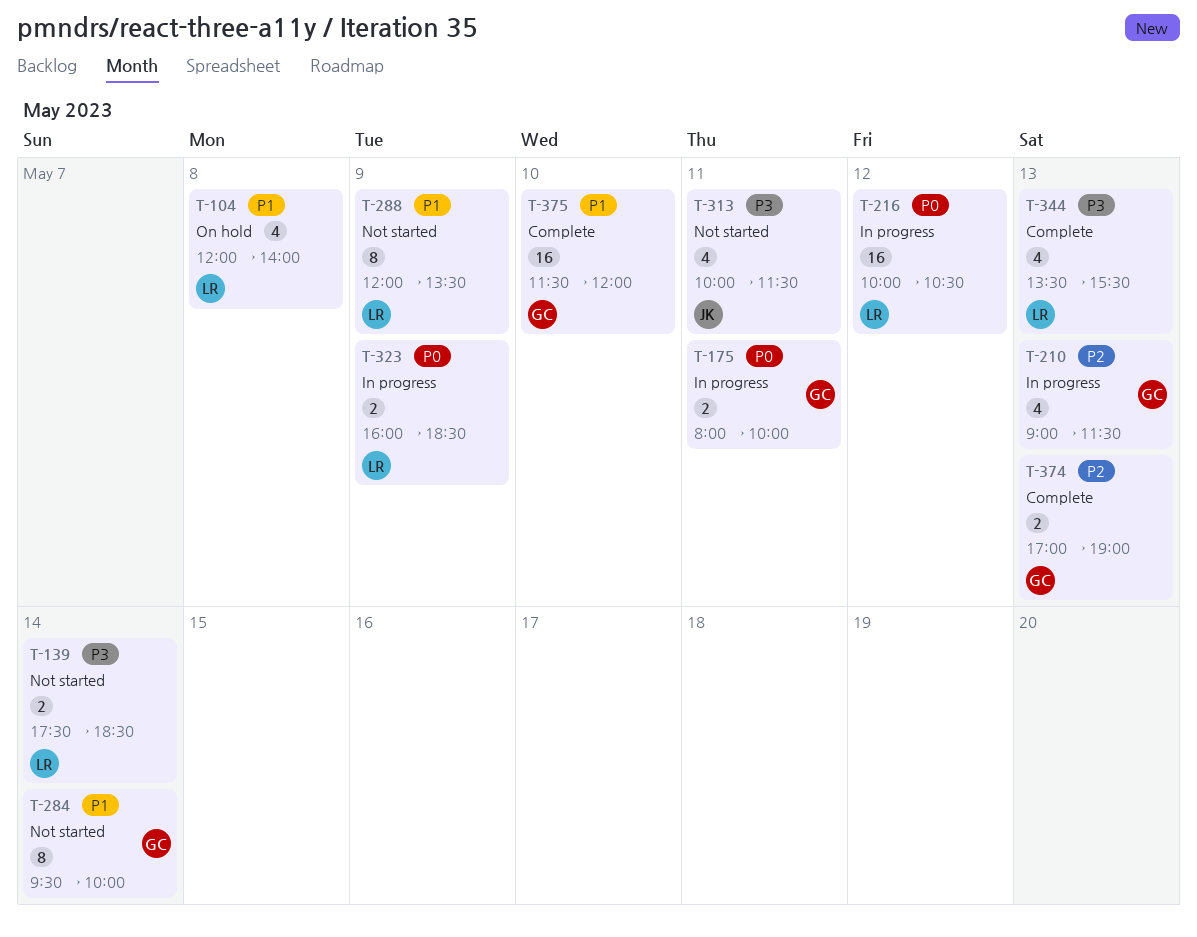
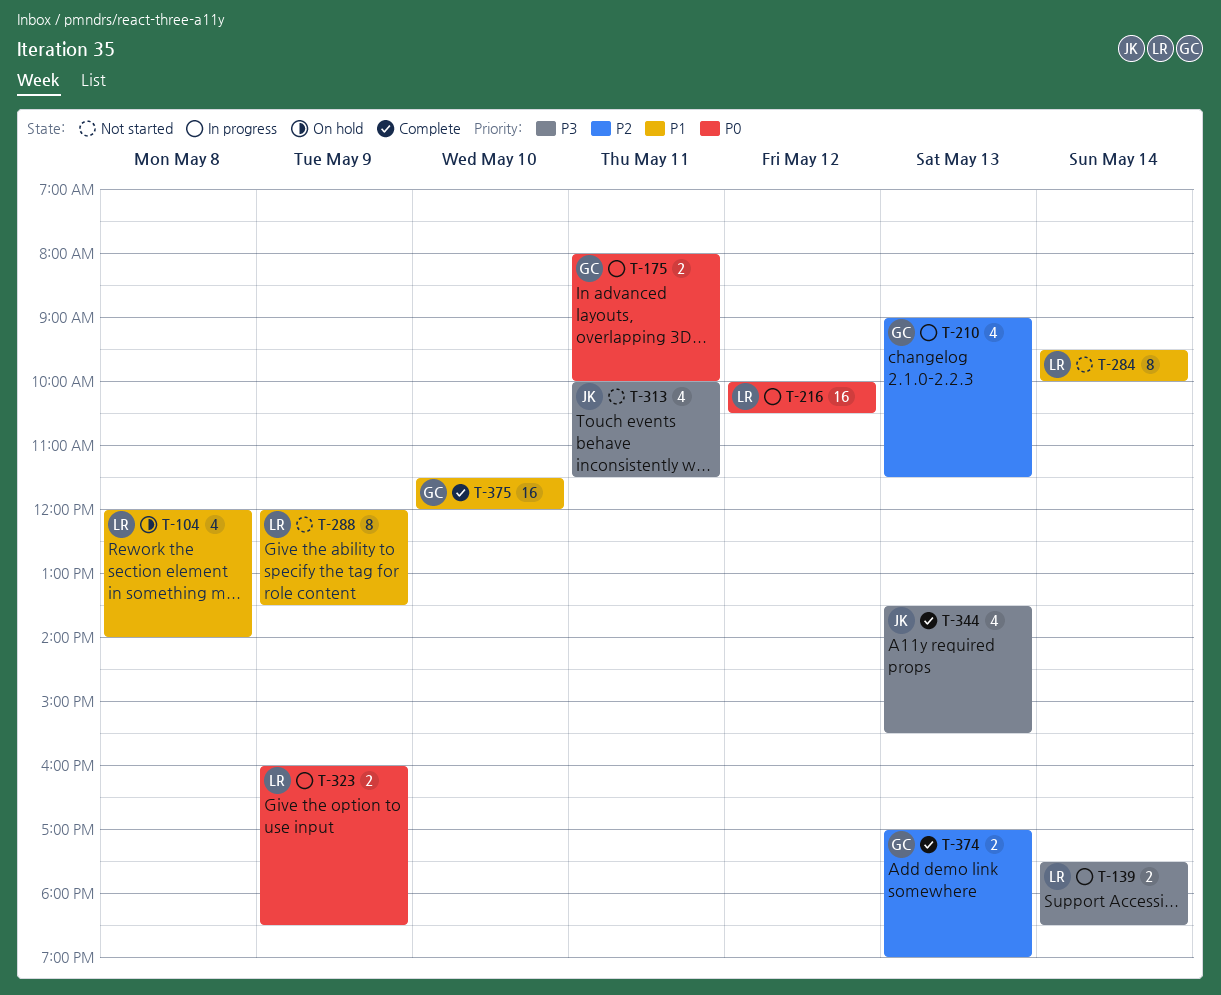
T-139, status: Not started -> In progress
T-284, owner: GC -> LR
T-344, owner: LR -> JK

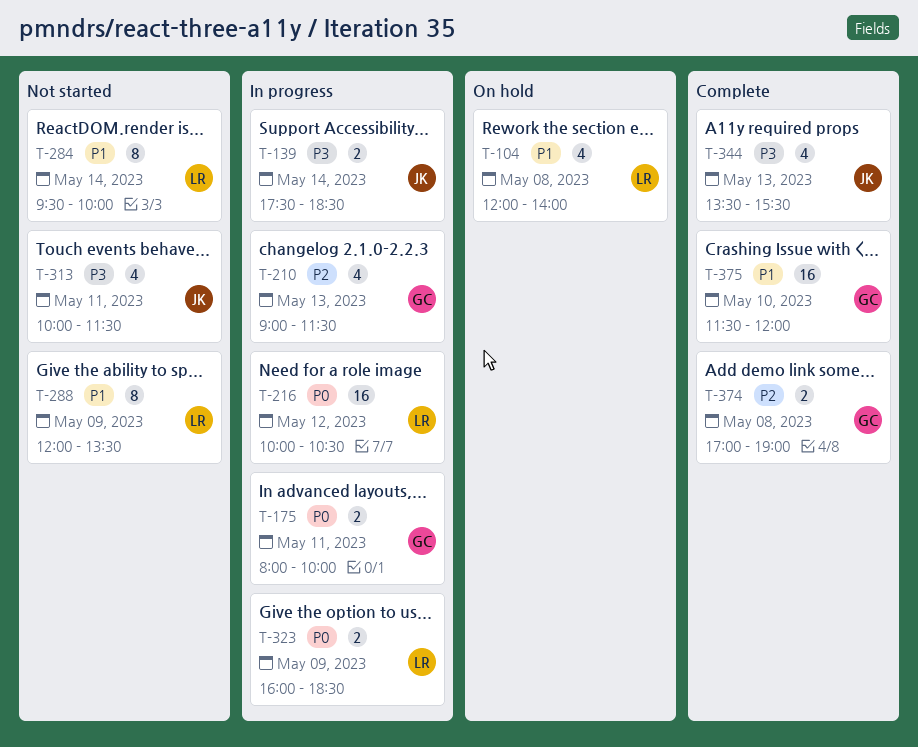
T-139, owner: LR -> JK
T-374, day: May 13 -> May 8

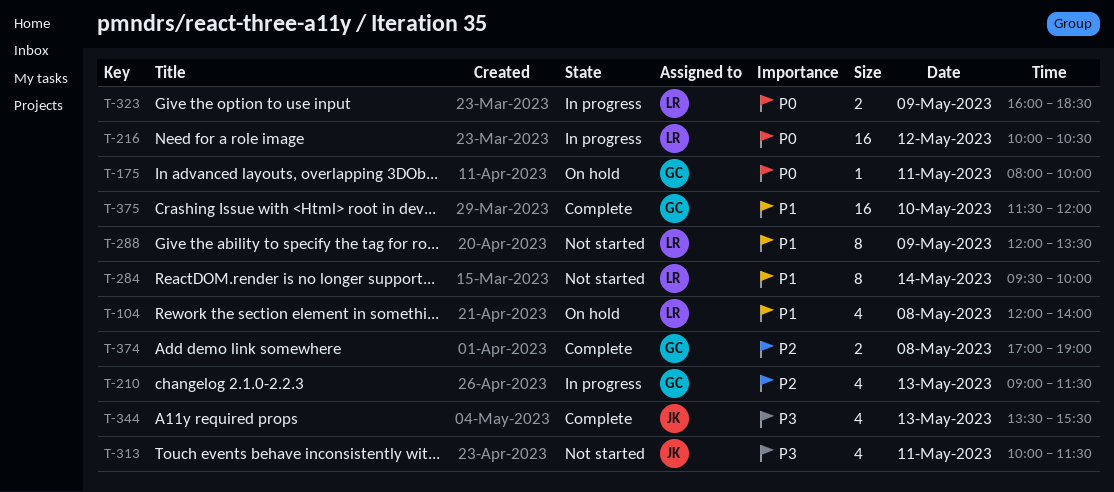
T-139: present -> none
T-175, status: In progress -> On hold
T-175, estimate: 2 -> 1

